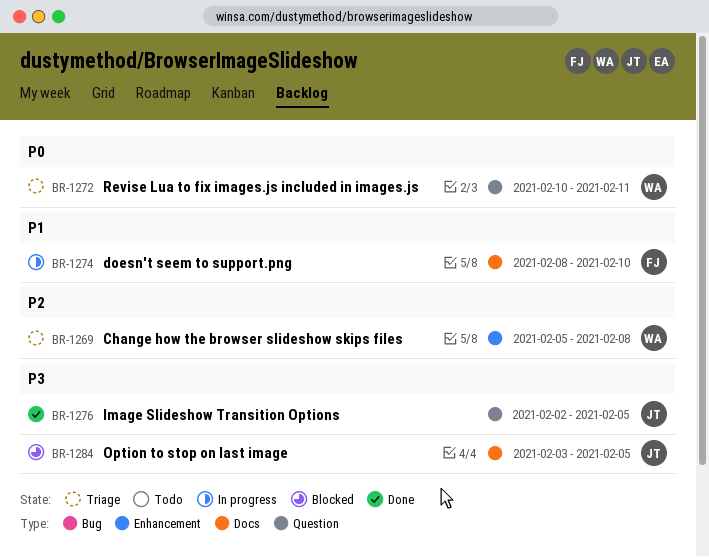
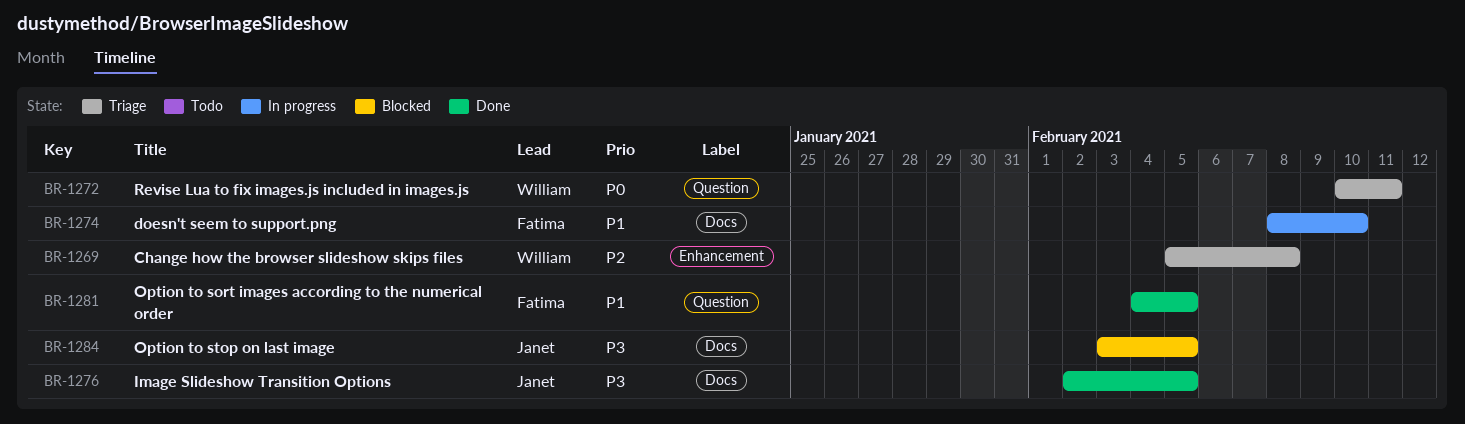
BR-1276, label: Question -> Docs
BR-1281: none -> present

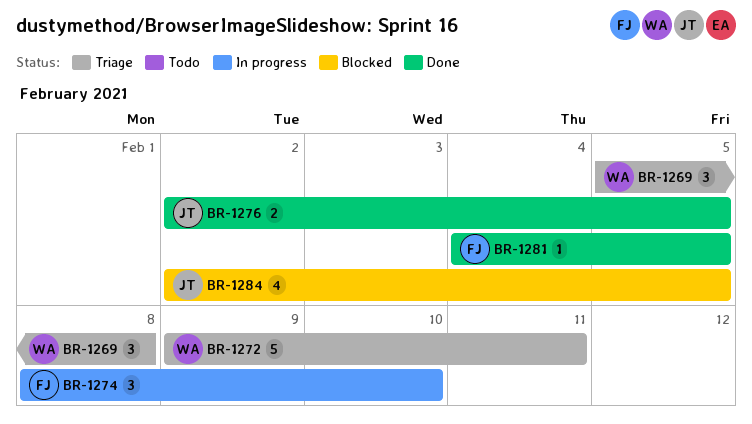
BR-1272, start: Feb 10 -> Feb 9
BR-1284, start: Feb 3 -> Feb 2

